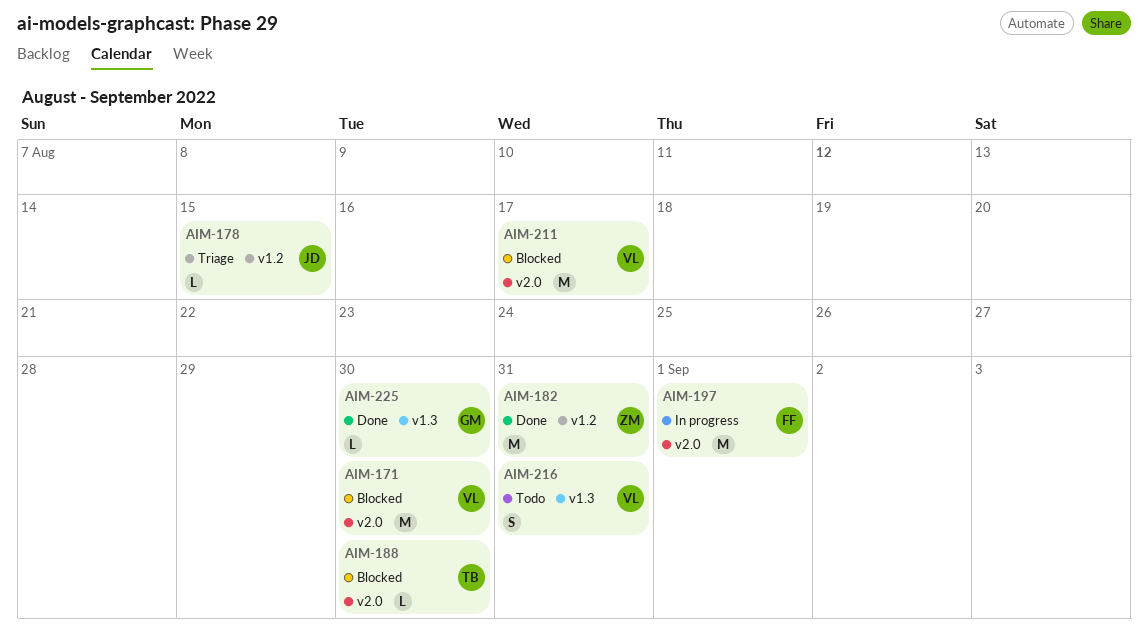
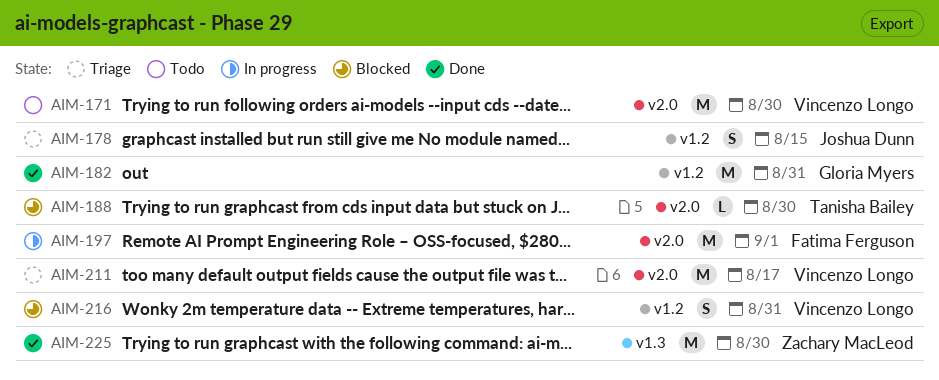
AIM-171, status: Blocked -> Todo
AIM-178, estimate: L -> S
AIM-182, owner: Zachary MacLeod -> Gloria Myers
AIM-211, status: Blocked -> Triage
AIM-216, status: Todo -> Blocked
AIM-216, label: v1.3 -> v1.2
AIM-225, owner: Gloria Myers -> Zachary MacLeod
AIM-225, estimate: L -> M

